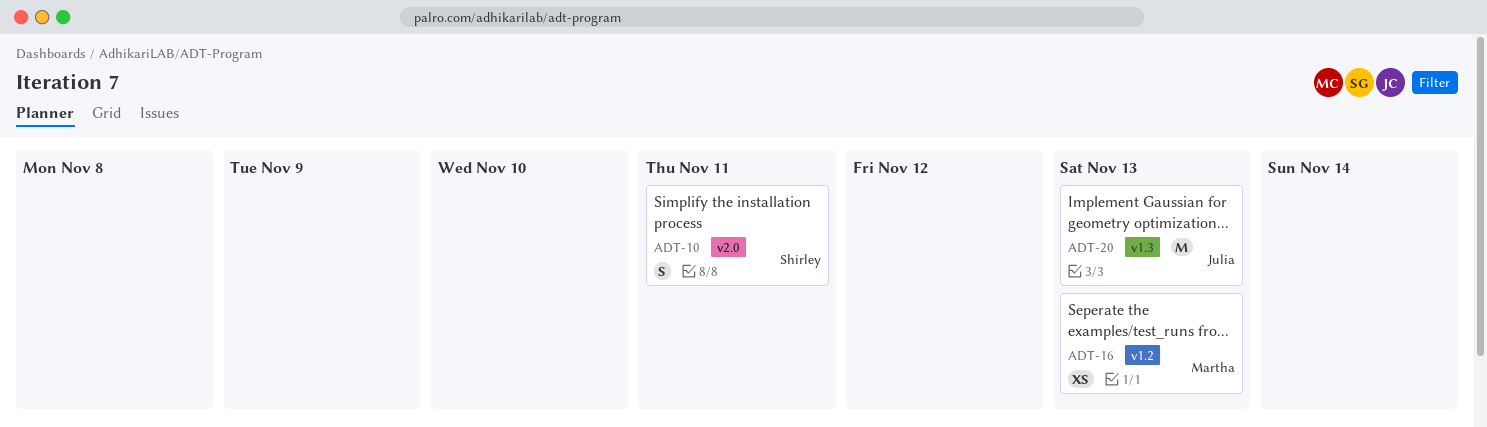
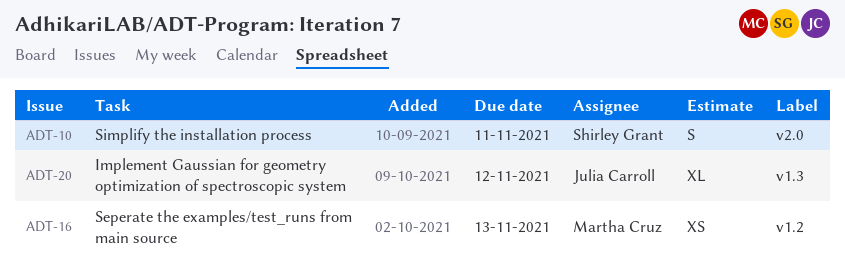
ADT-20, estimate: M -> XL
ADT-20, due: Nov 13 -> Nov 12

